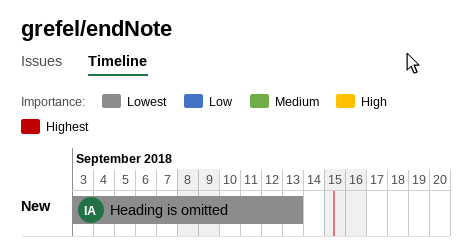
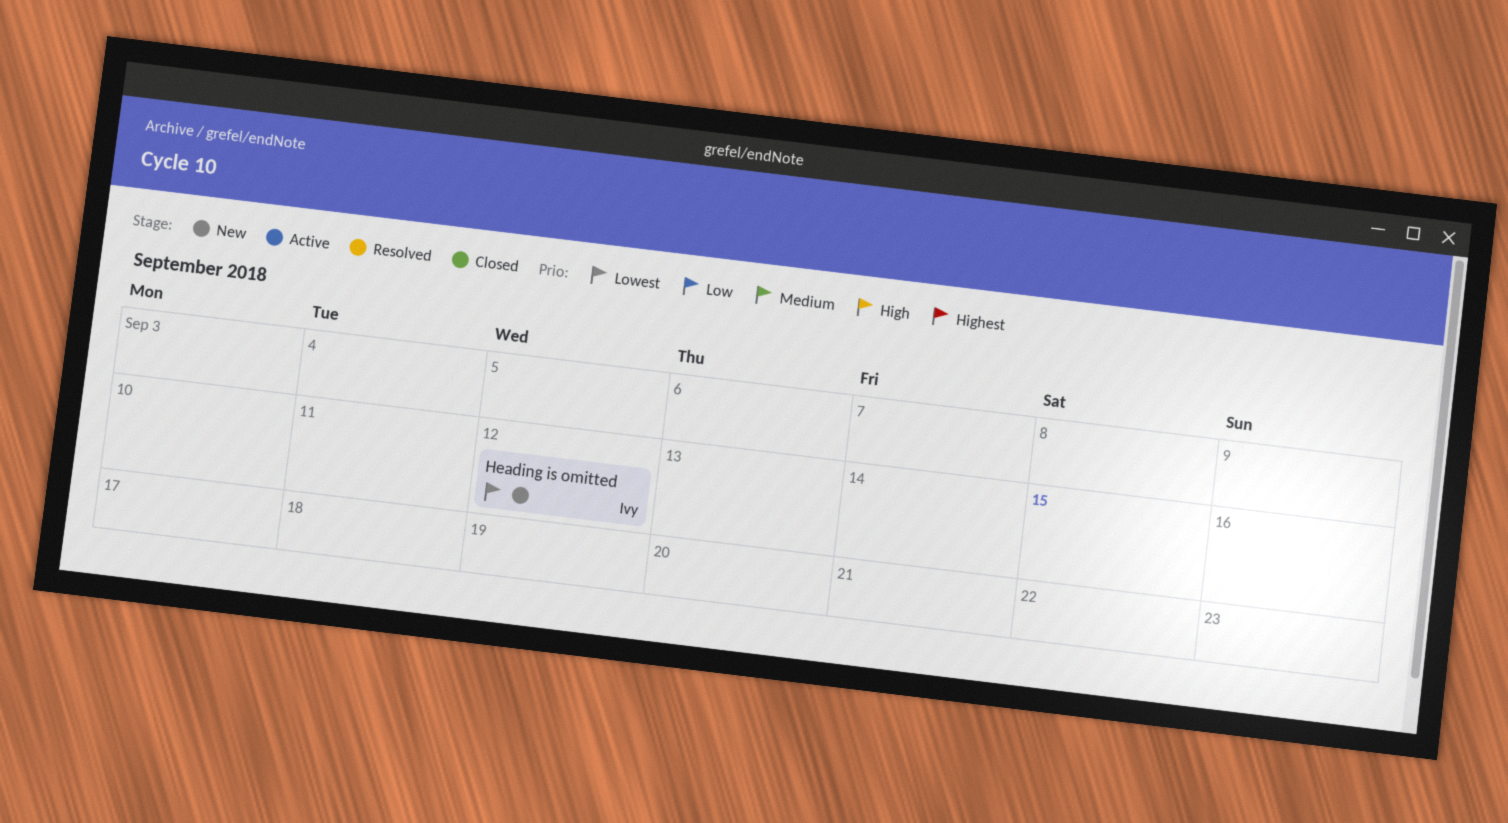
Heading is omitted, due: Sep 13 -> Sep 12

